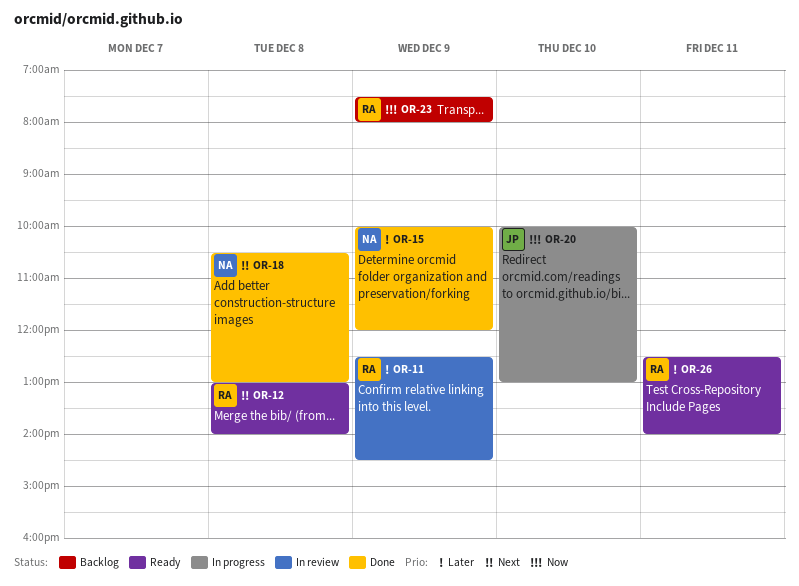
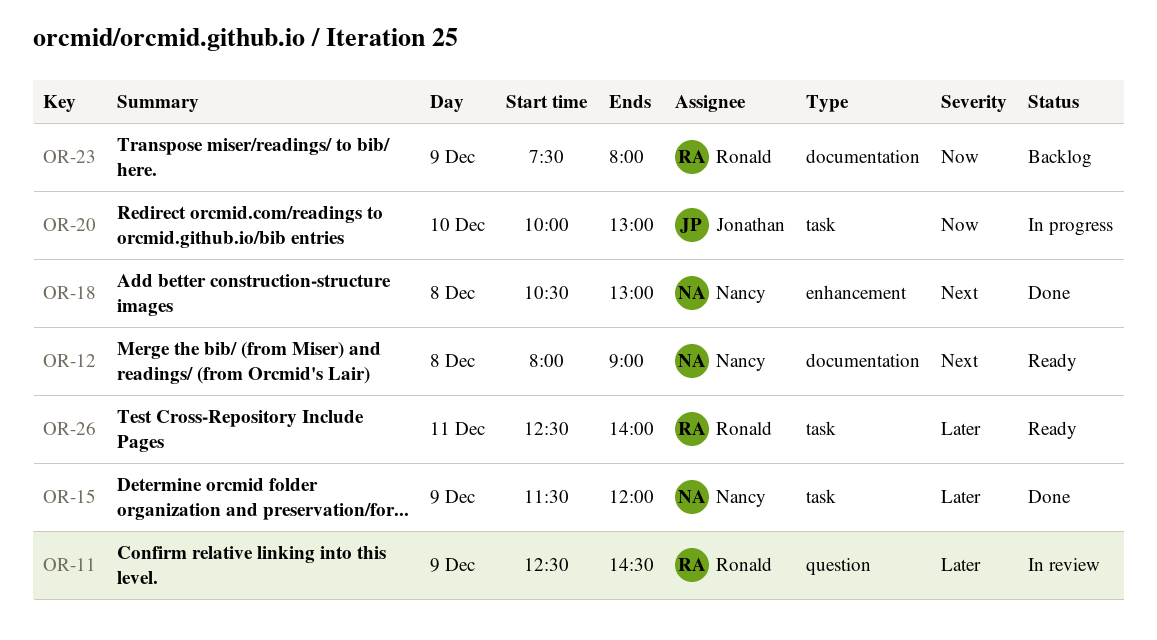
OR-12, owner: Ronald -> Nancy
OR-12, begins: 13:00 -> 08:00
OR-12, ends: 14:00 -> 09:00
OR-15, begins: 10:00 -> 11:30

